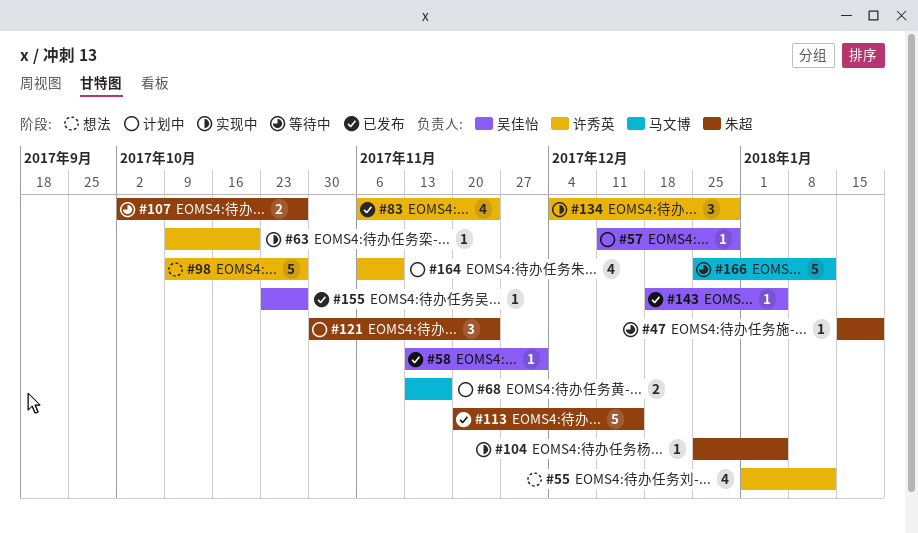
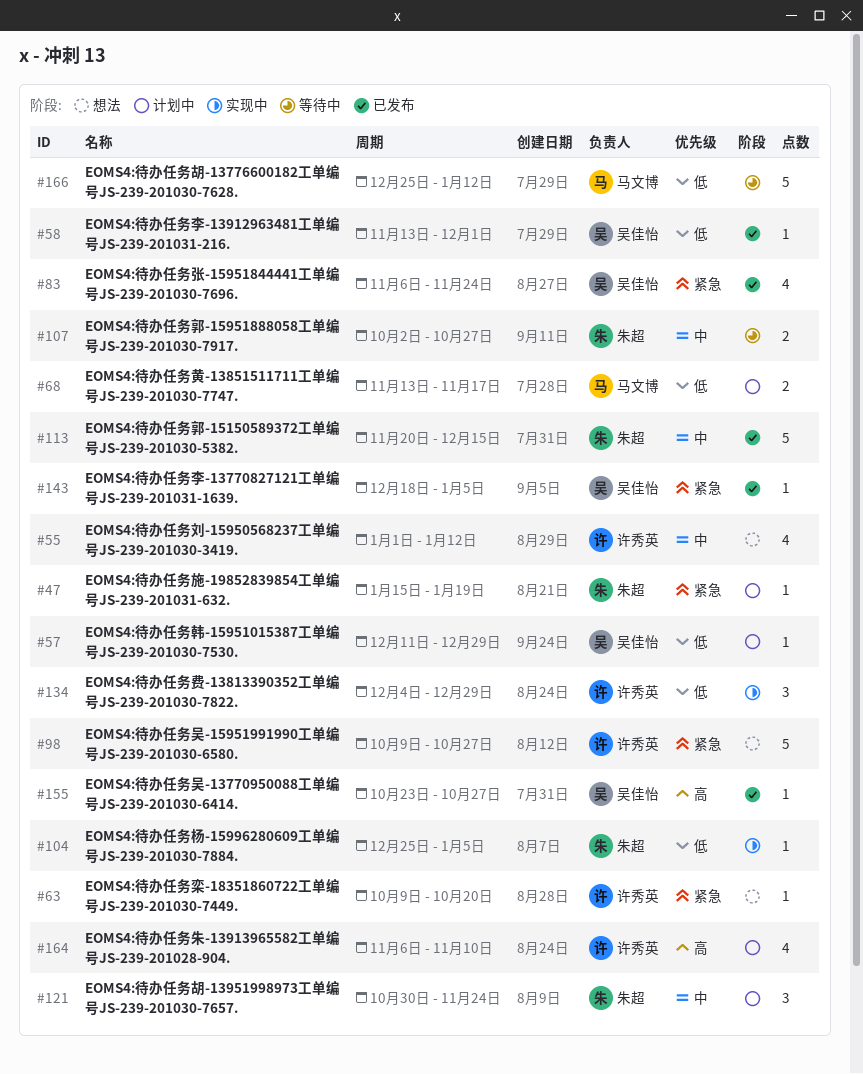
#47, status: 等待中 -> 计划中
#63, status: 实现中 -> 想法
#83, owner: 许秀英 -> 吴佳怡

